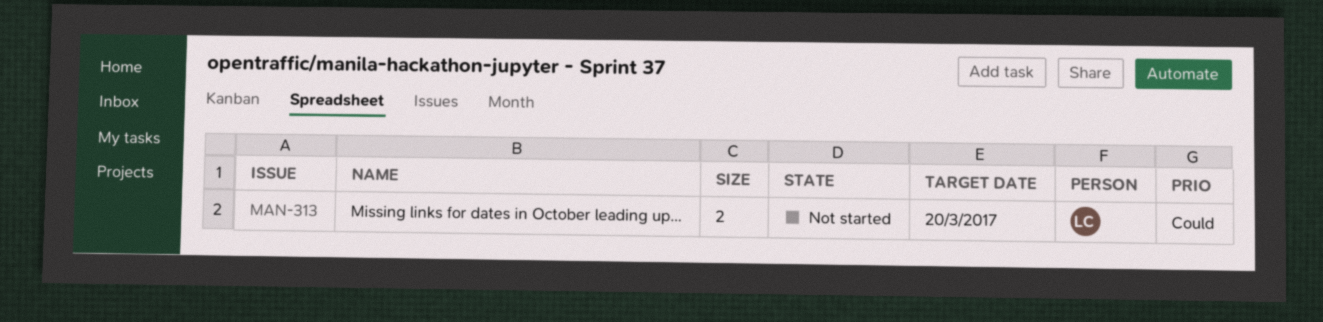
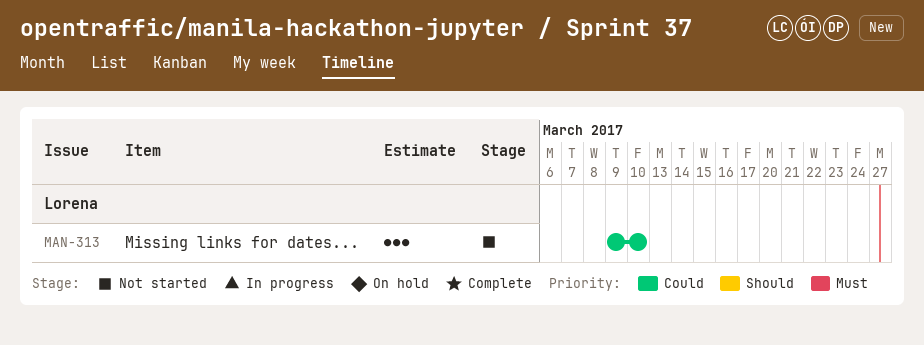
MAN-313, estimate: 2 -> 3
MAN-313, due: Mar 20 -> Mar 10

